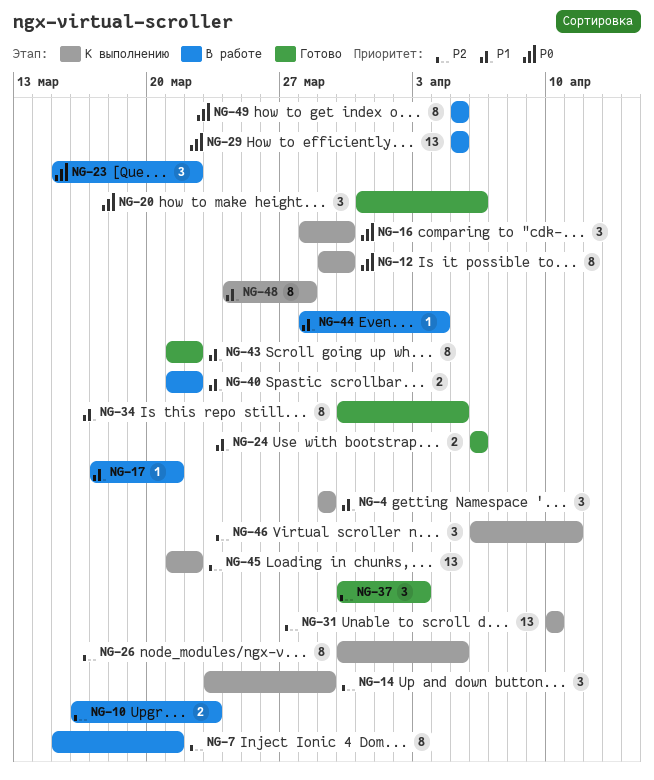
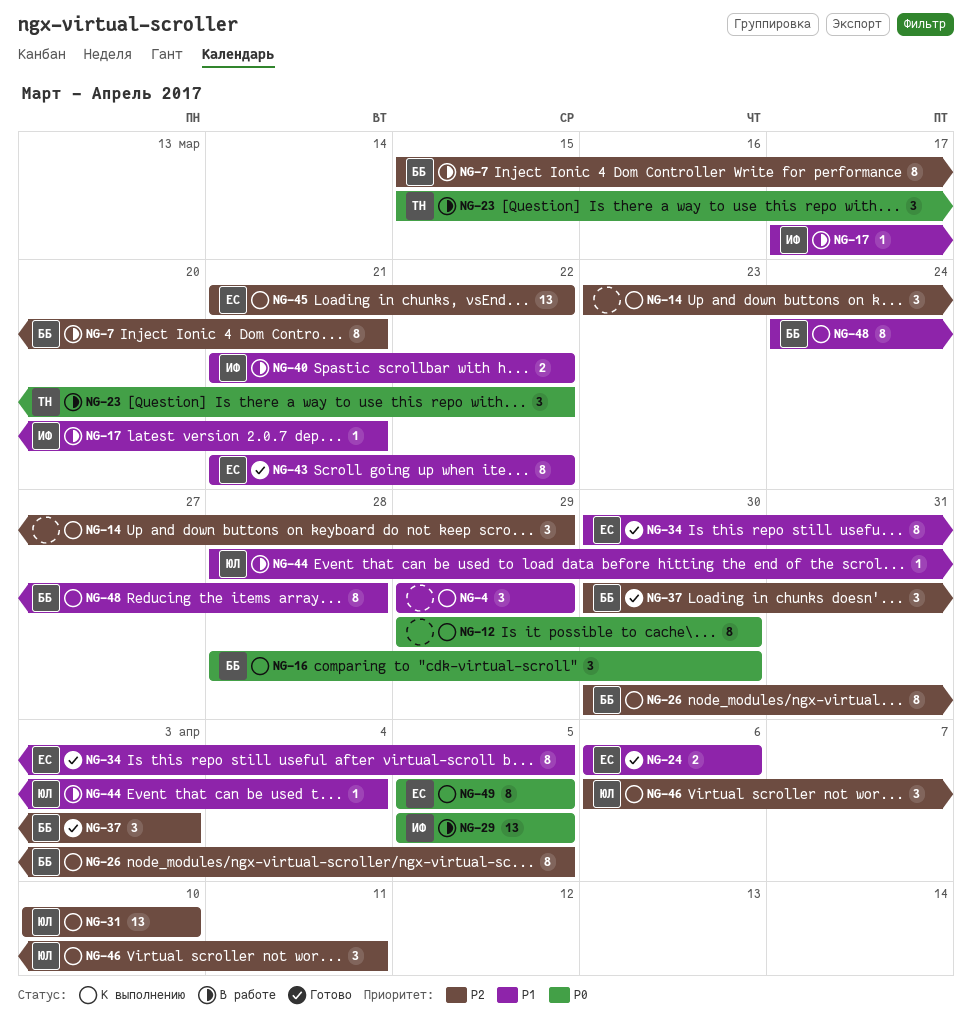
NG-10: present -> none
NG-20: present -> none
NG-49, status: В работе -> К выполнению

